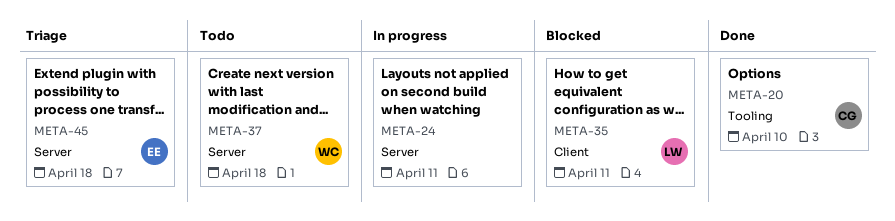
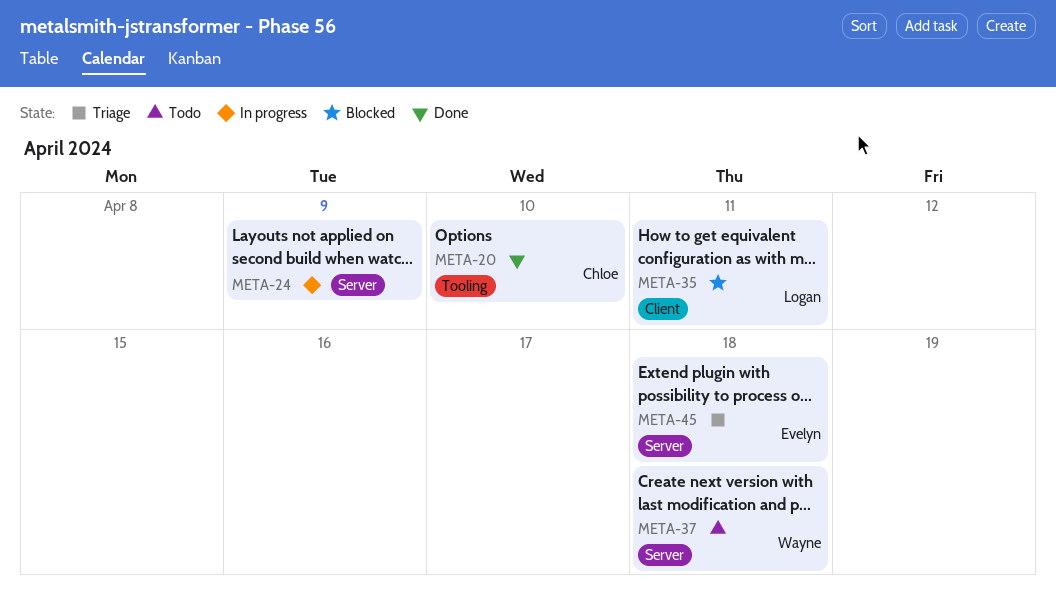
META-24, due: Apr 11 -> Apr 9

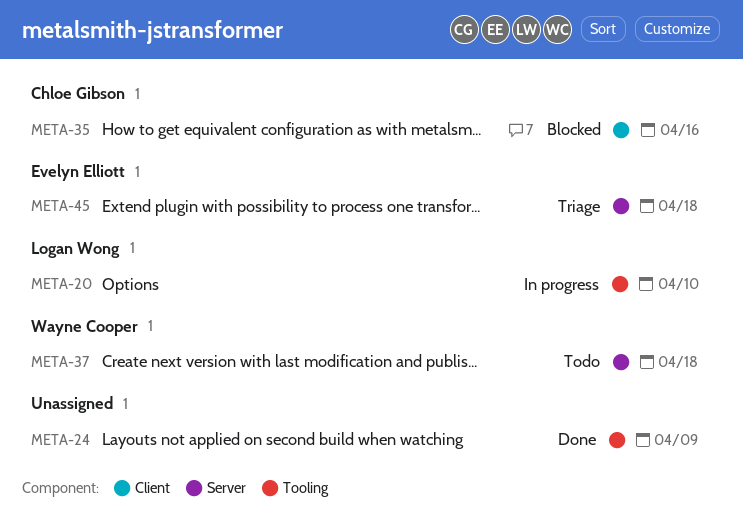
META-20, status: Done -> In progress
META-20, owner: Chloe Gibson -> Logan Wong
META-24, status: In progress -> Done
META-24, label: Server -> Tooling
META-35, owner: Logan Wong -> Chloe Gibson
META-35, due: Apr 11 -> Apr 16

